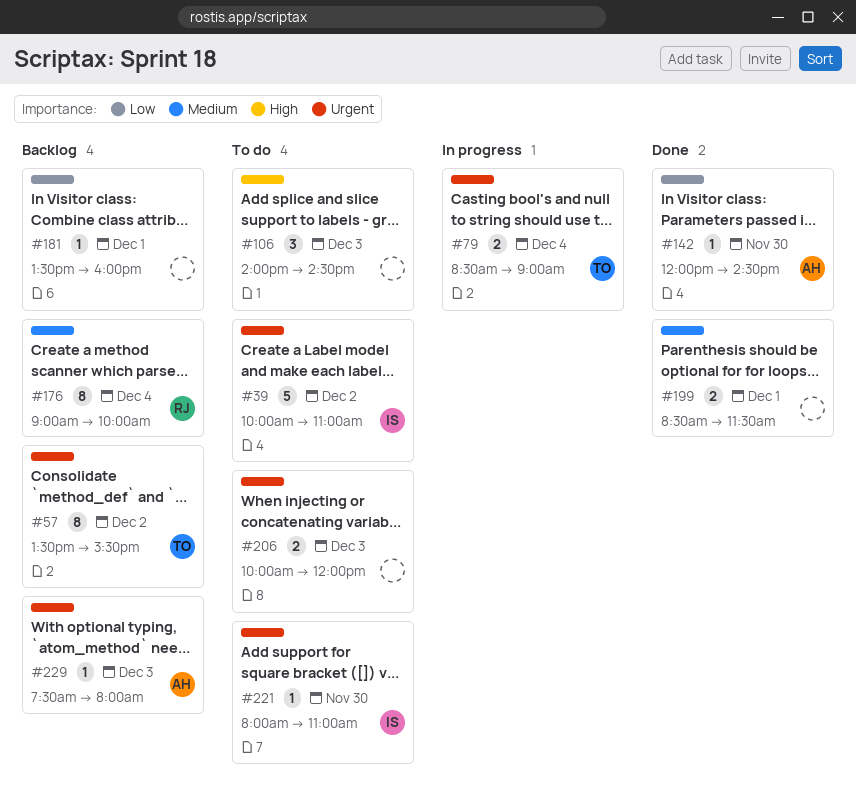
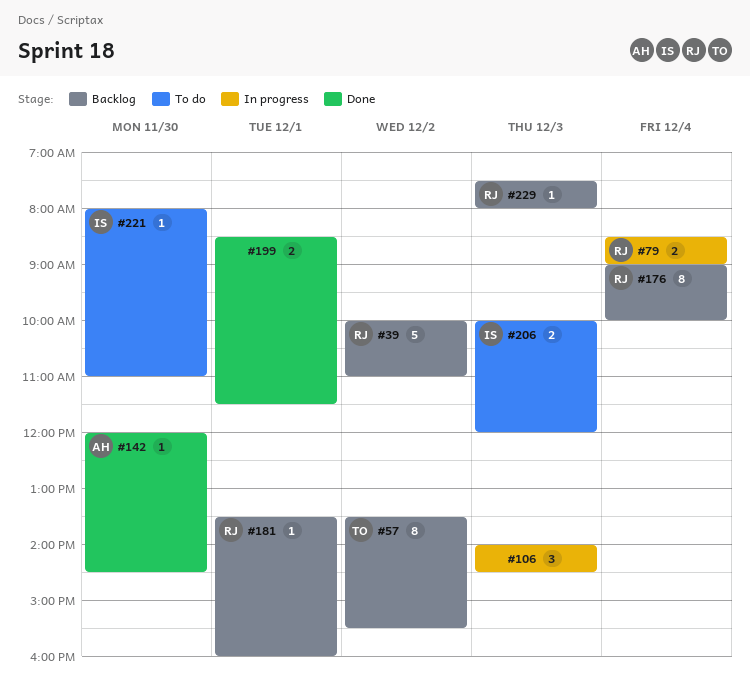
#39, status: To do -> Backlog
#39, owner: IS -> RJ
#79, owner: TO -> RJ
#106, status: To do -> In progress
#181, owner: none -> RJ
#206, owner: none -> IS
#229, owner: AH -> RJ

